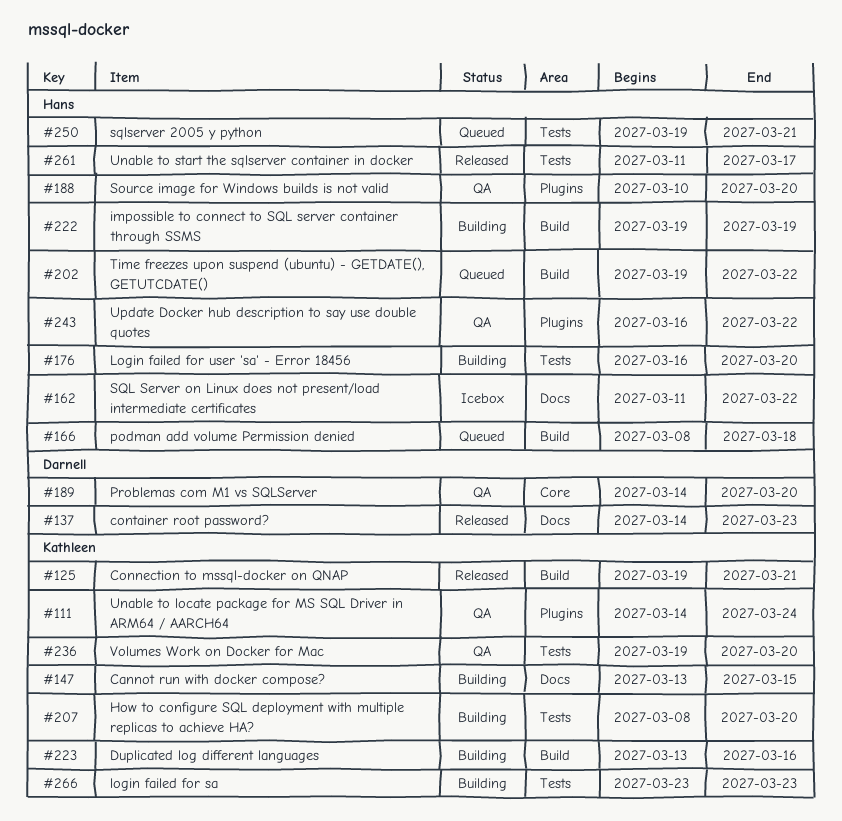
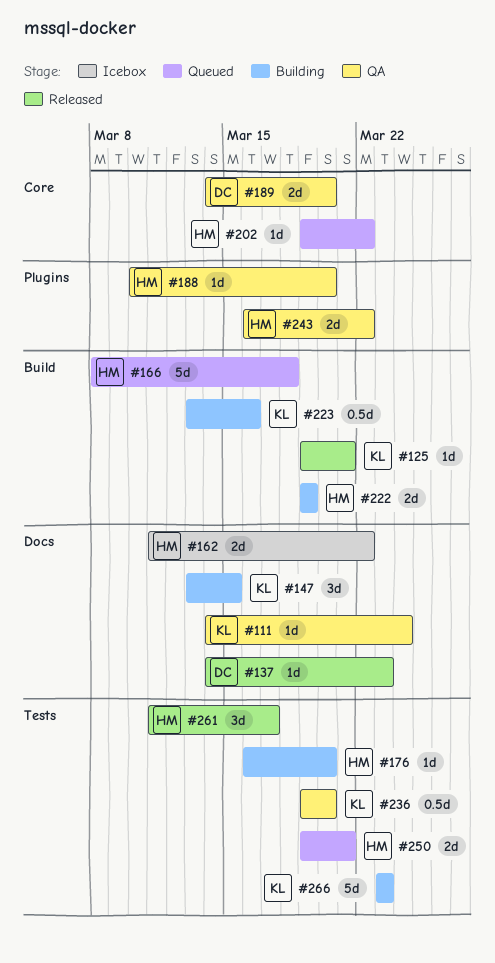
#111, label: Plugins -> Docs
#202, label: Build -> Core
#207: present -> none

